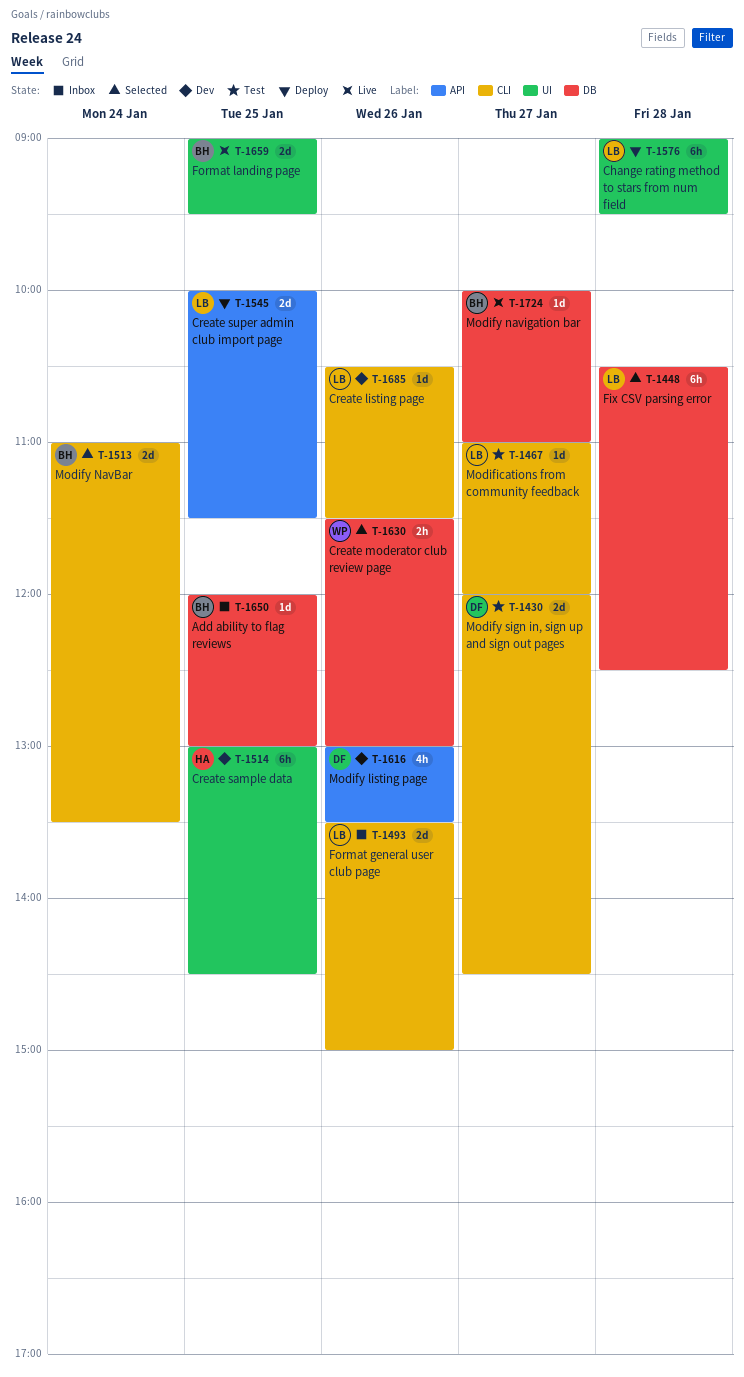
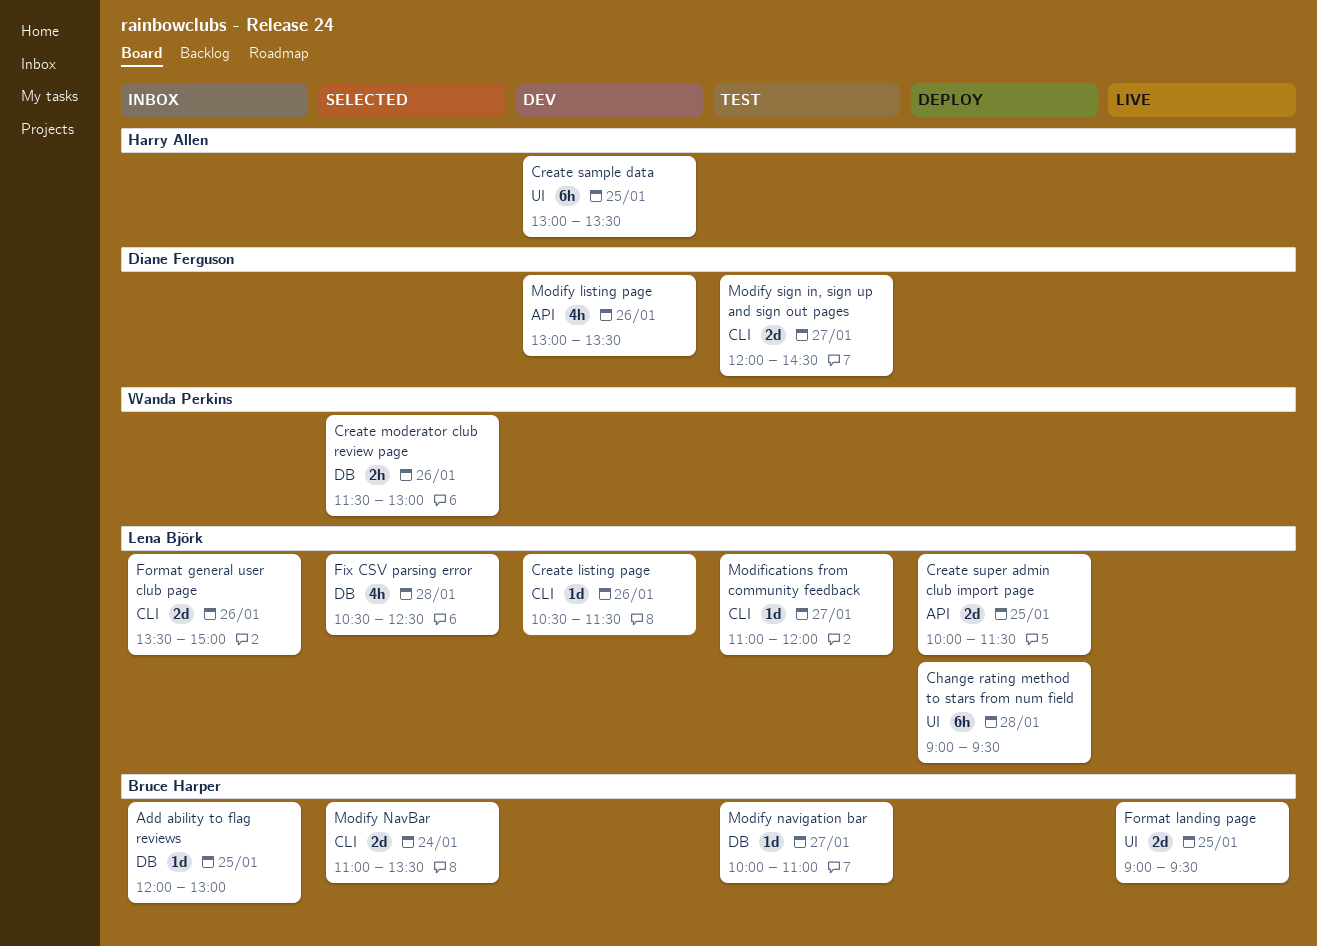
Create sample data, ends: 14:30 -> 13:30
Fix CSV parsing error, estimate: 6h -> 4h
Modify navigation bar, status: Live -> Test

